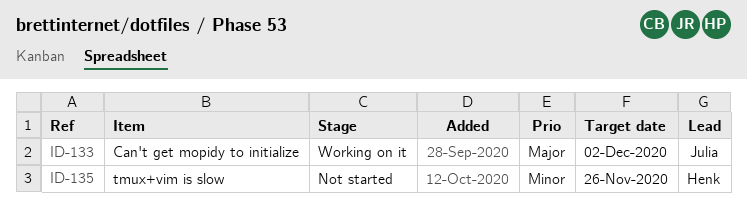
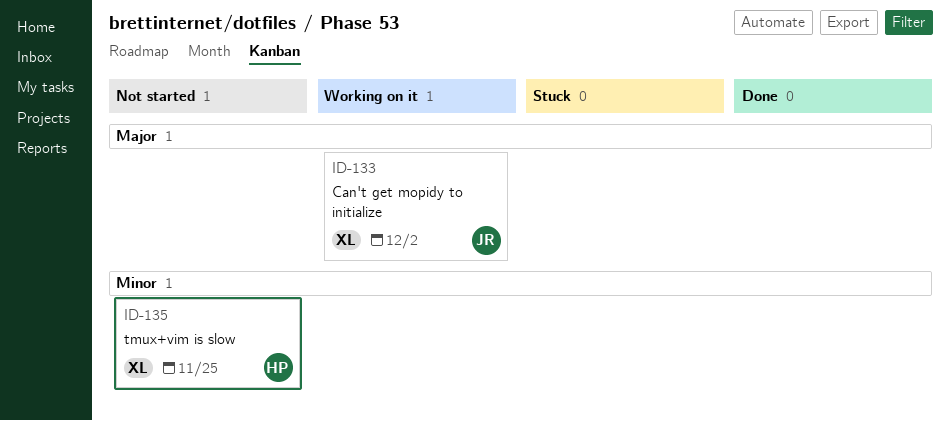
ID-135, due: Nov 26 -> Nov 25

